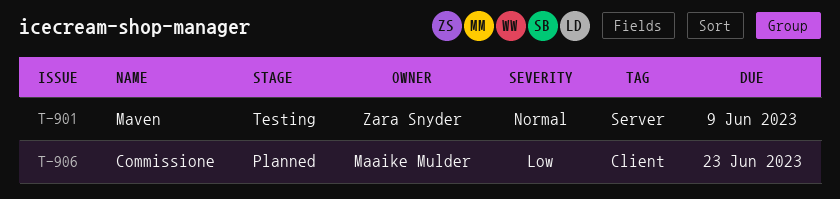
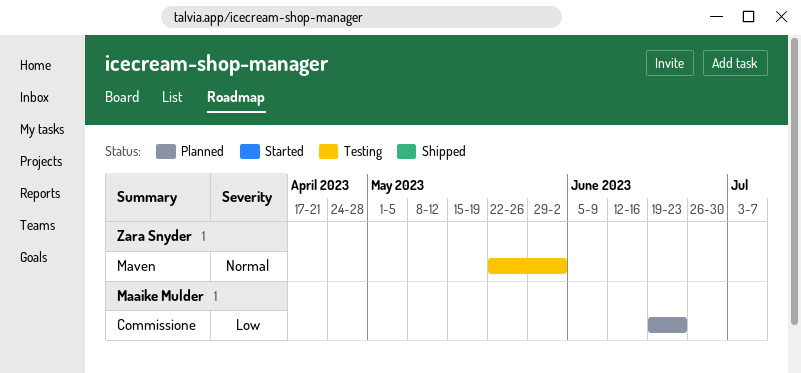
Maven, due: Jun 9 -> Jun 2

